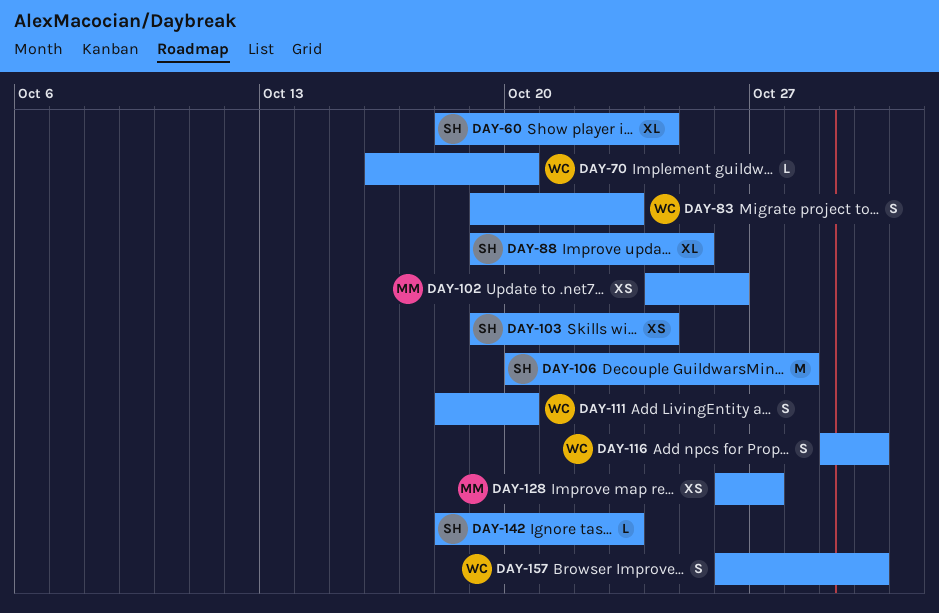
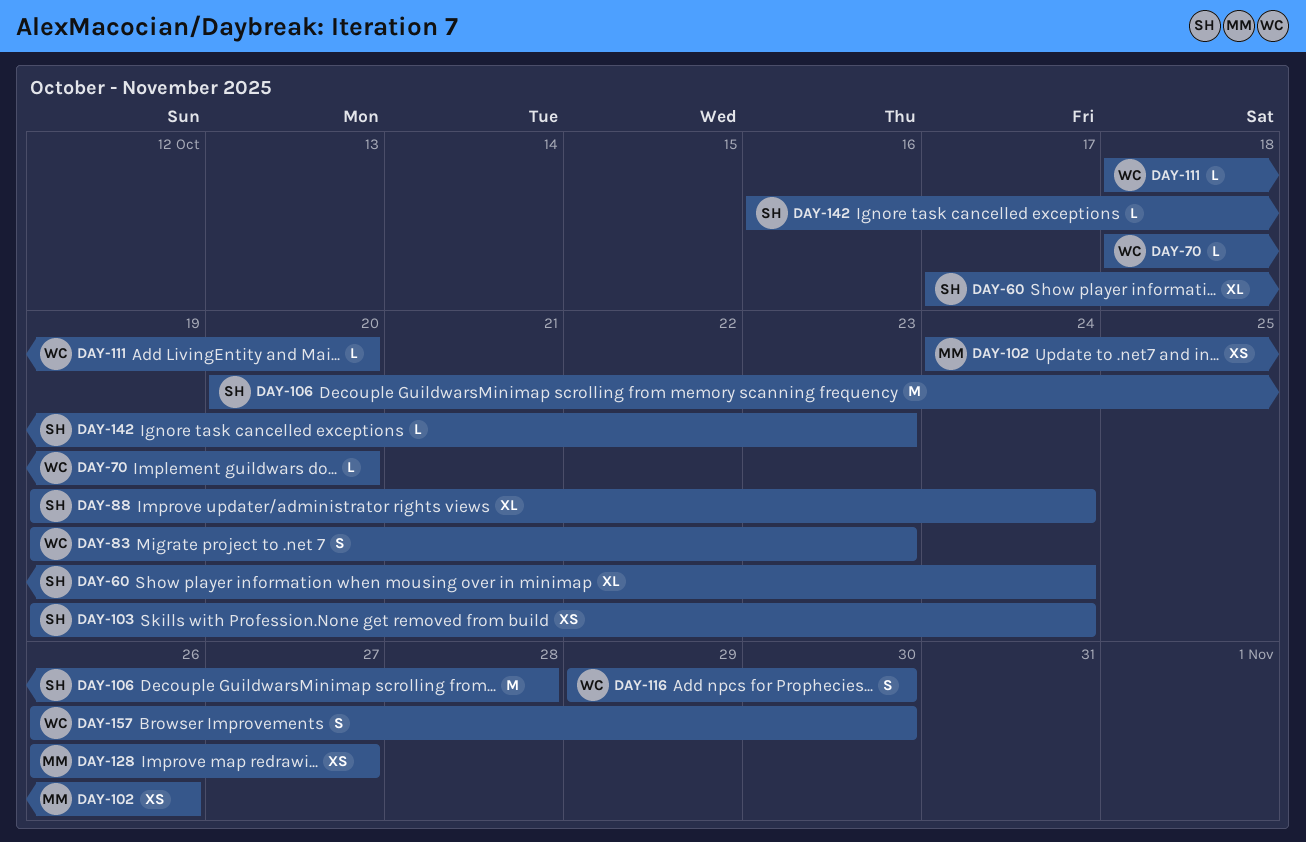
DAY-60, start: Oct 18 -> Oct 17
DAY-70, start: Oct 16 -> Oct 18
DAY-88, due: Oct 25 -> Oct 24
DAY-111, estimate: S -> L
DAY-142, start: Oct 18 -> Oct 16

